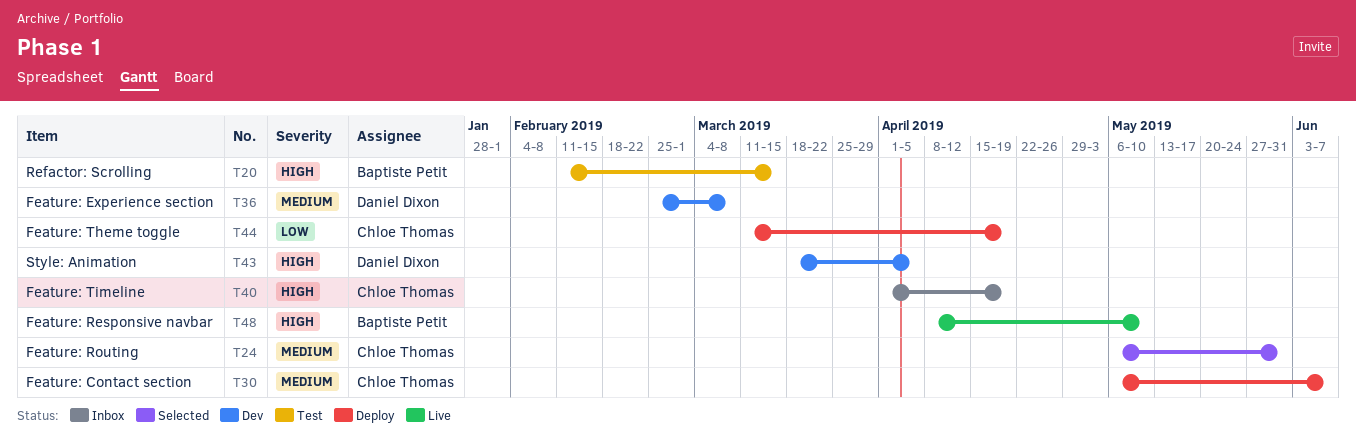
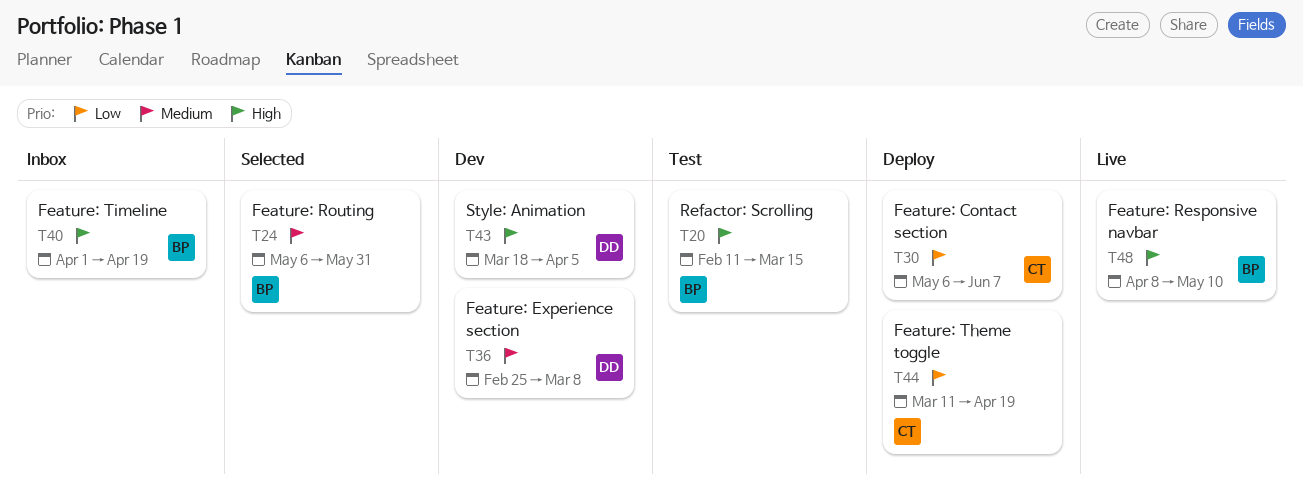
T24, owner: Chloe Thomas -> Baptiste Petit
T30, priority: Medium -> Low
T40, owner: Chloe Thomas -> Baptiste Petit

